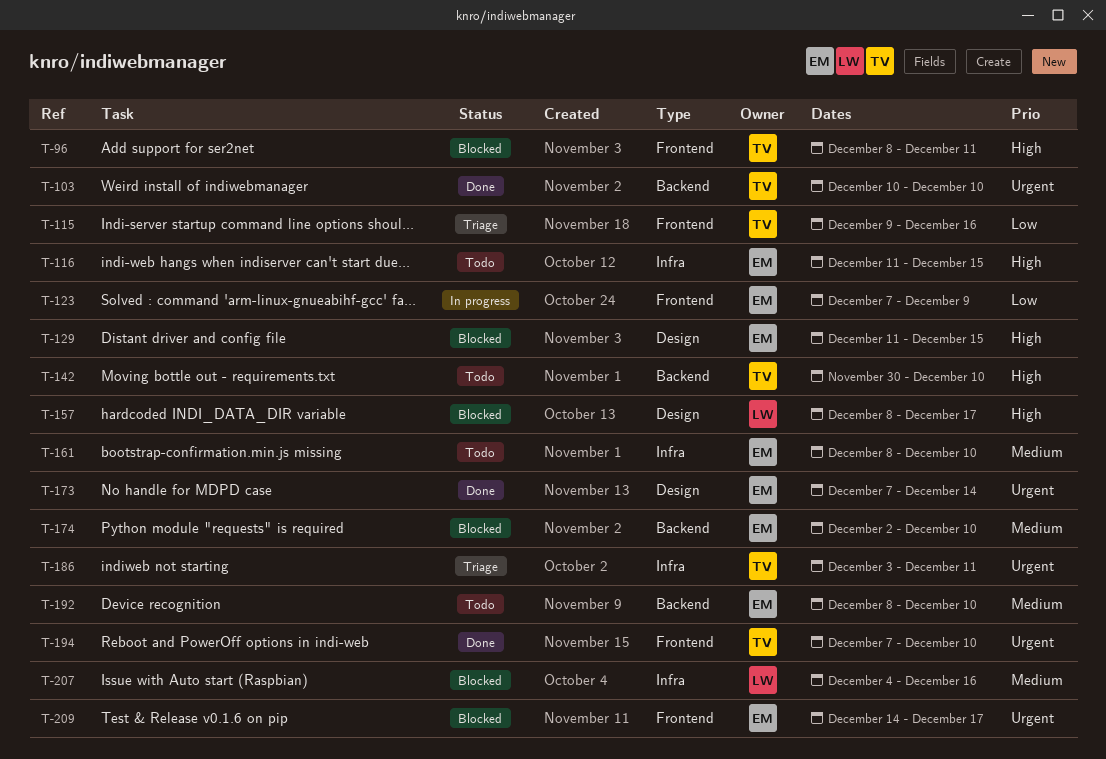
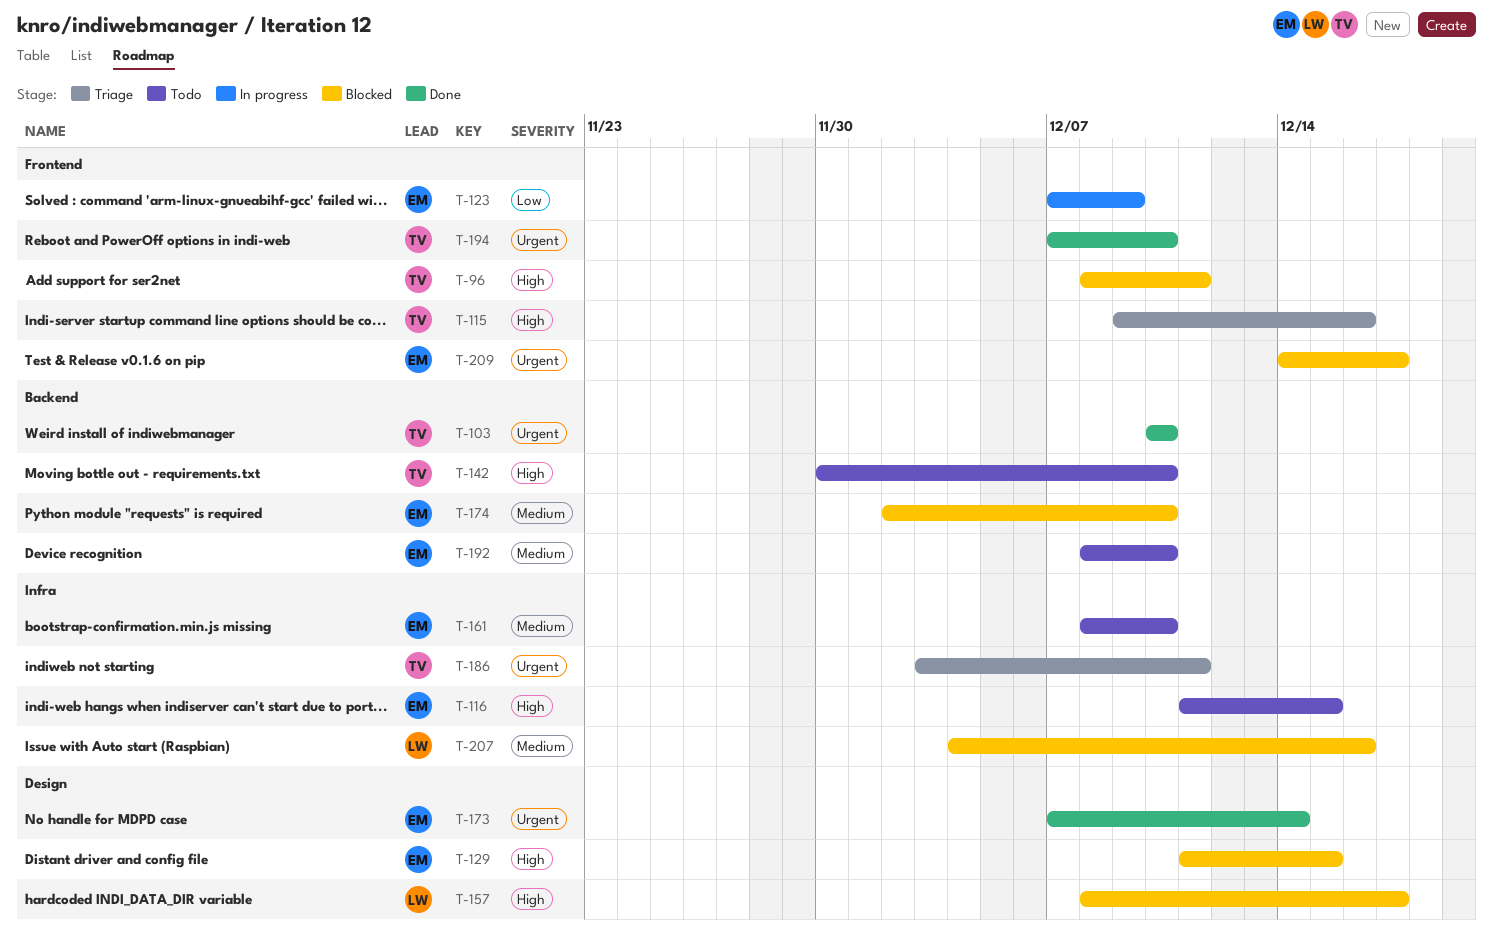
T-115, priority: Low -> High

